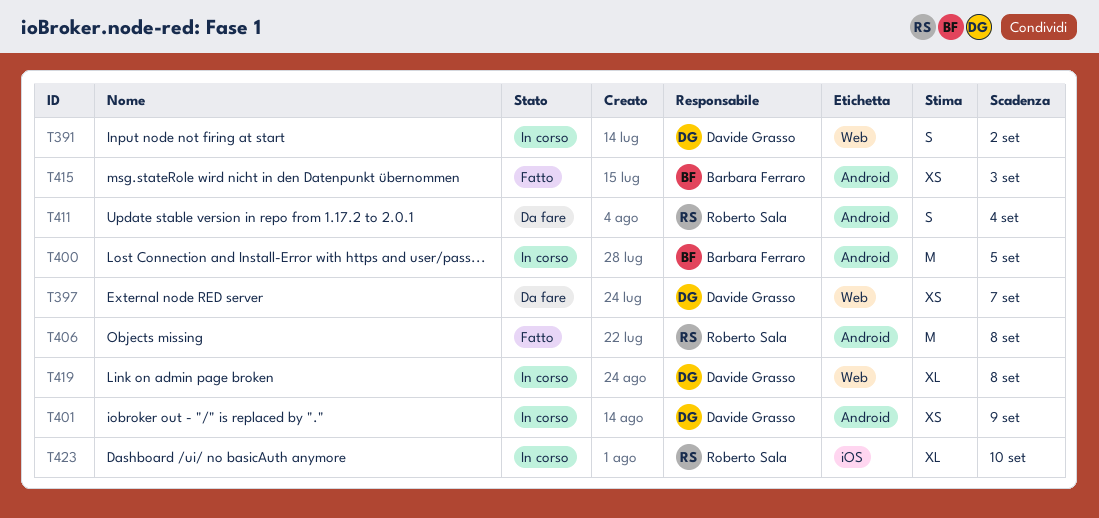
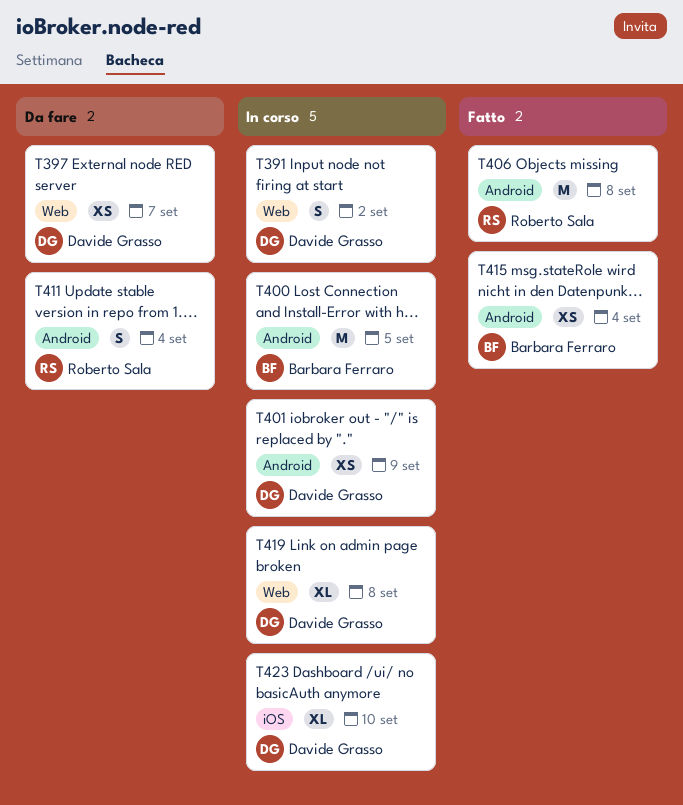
T415, due: Sep 3 -> Sep 4
T423, owner: Roberto Sala -> Davide Grasso

